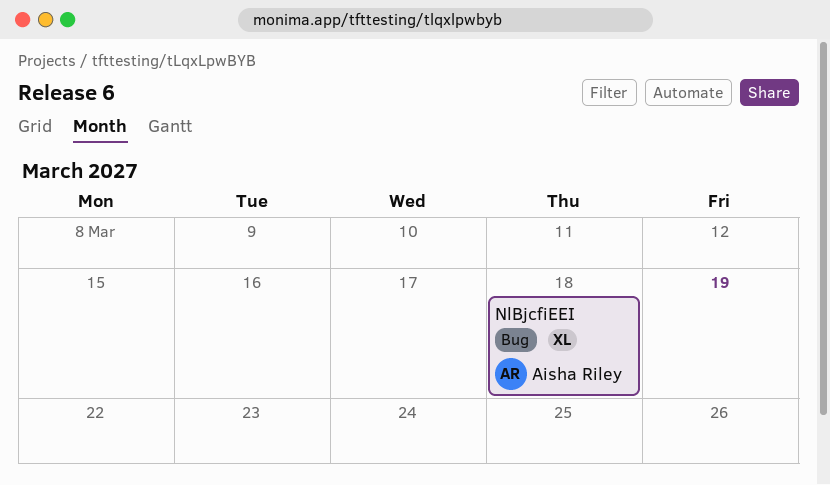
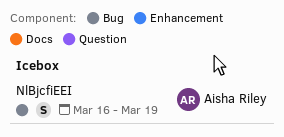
NlBjcfiEEI, estimate: XL -> S
NlBjcfiEEI, due: Mar 18 -> Mar 19

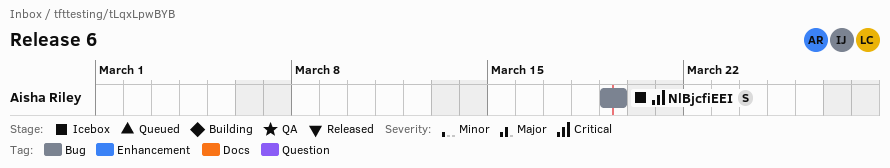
NlBjcfiEEI, start: Mar 16 -> Mar 19

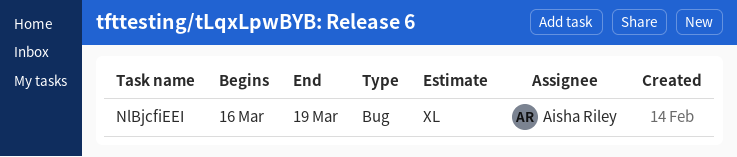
NlBjcfiEEI, estimate: S -> XL
NlBjcfiEEI, start: Mar 19 -> Mar 16

